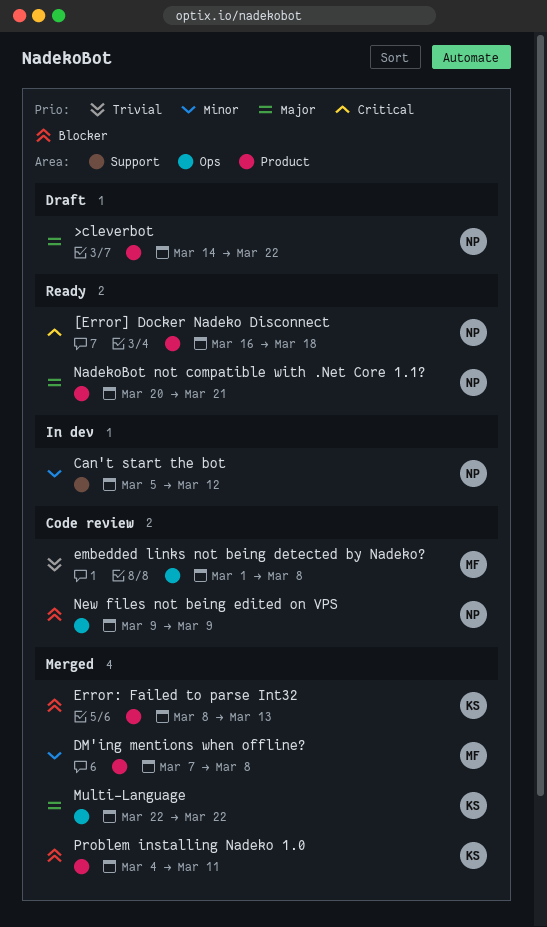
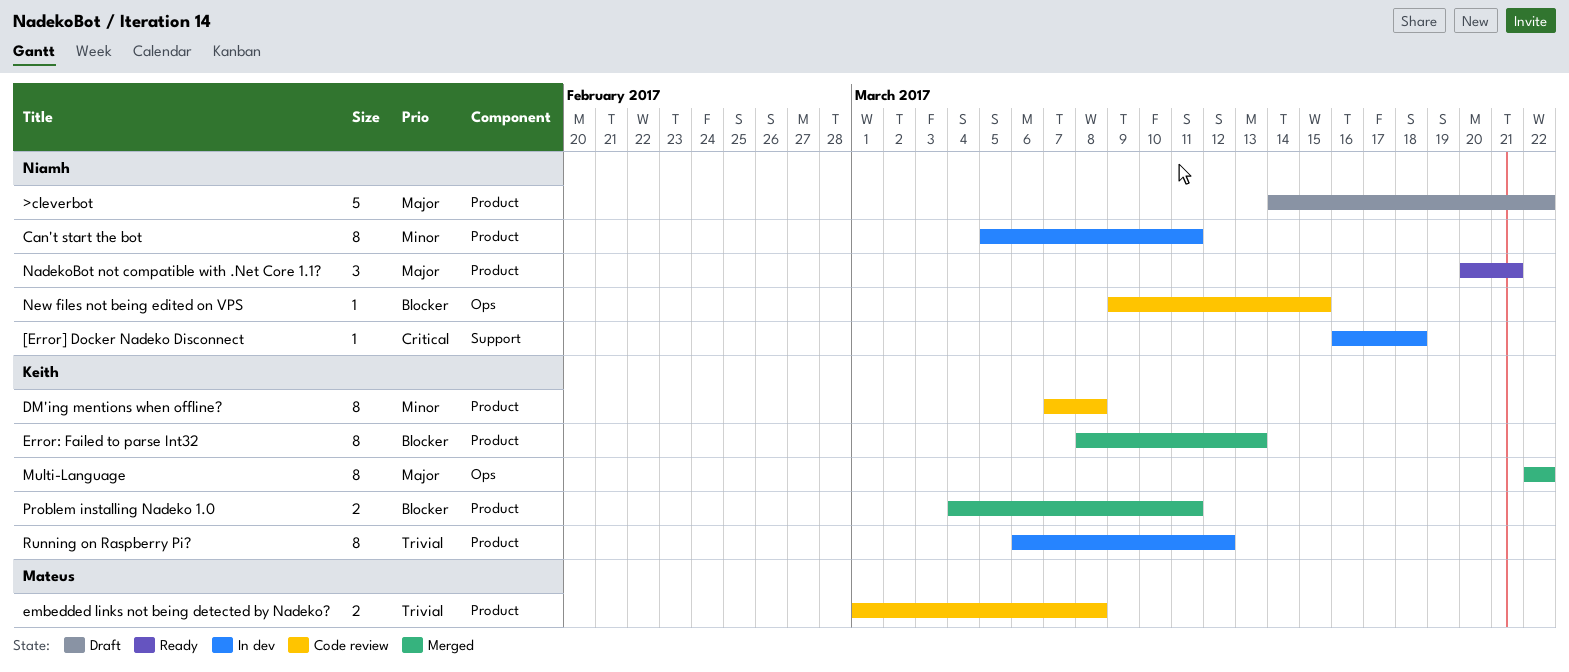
[Error] Docker Nadeko Disconnect, status: Ready -> In dev
[Error] Docker Nadeko Disconnect, label: Product -> Support
Can't start the bot, label: Support -> Product
Can't start the bot, due: Mar 12 -> Mar 11
DM'ing mentions when offline?, status: Merged -> Code review
DM'ing mentions when offline?, owner: Mateus -> Keith
embedded links not being detected by Nadeko?, label: Ops -> Product
New files not being edited on VPS, due: Mar 9 -> Mar 15
Running on Raspberry Pi?: none -> present

